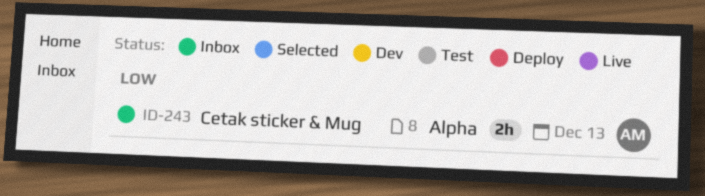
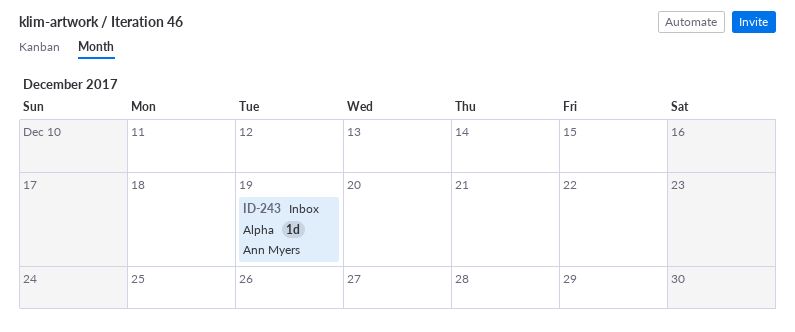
ID-243, estimate: 2h -> 1d
ID-243, due: Dec 13 -> Dec 19

